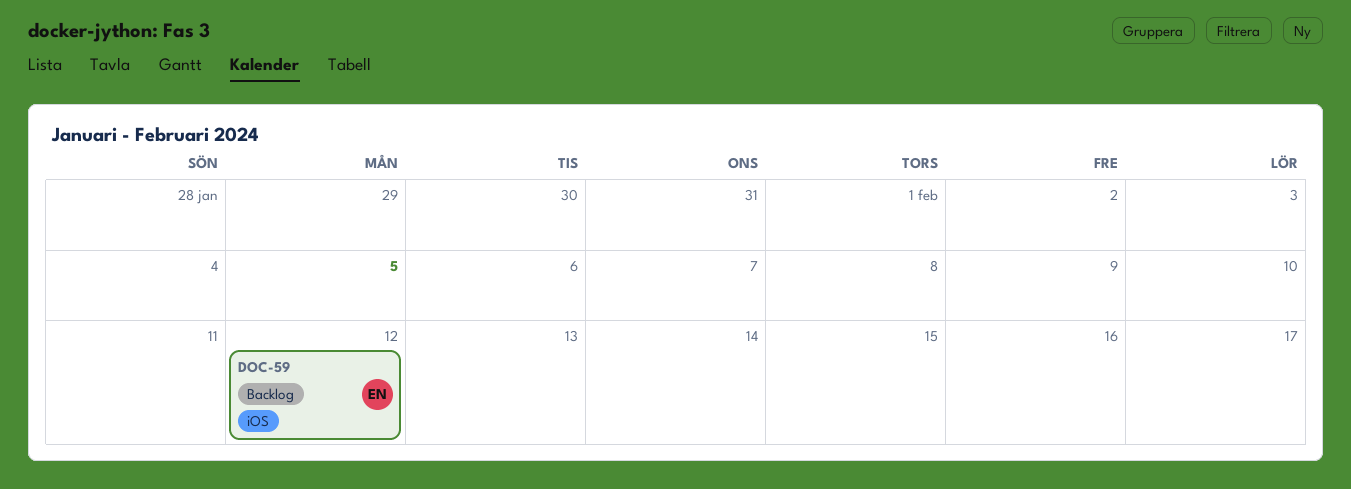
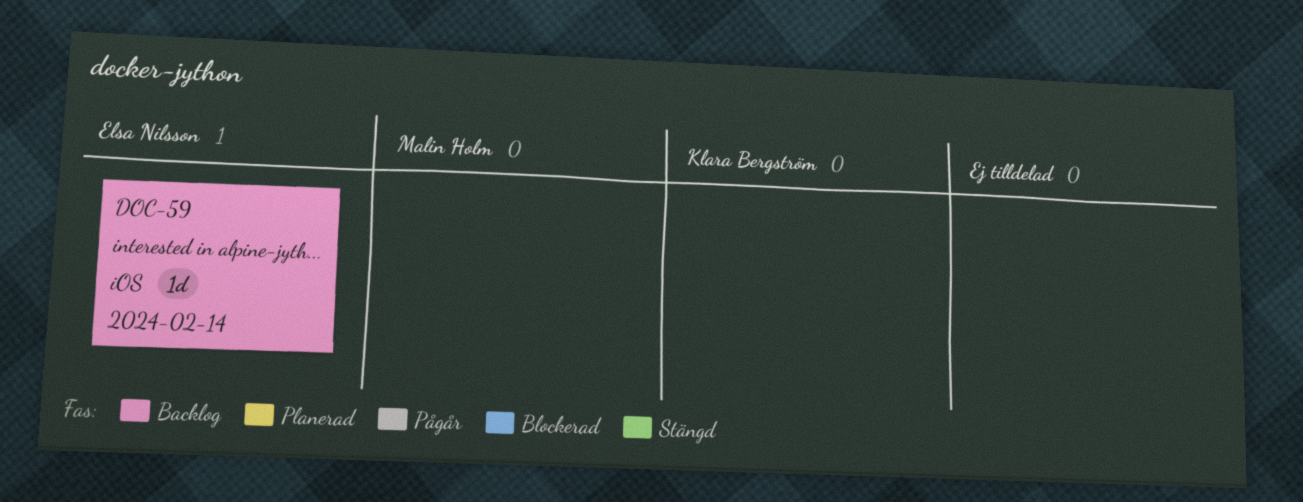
DOC-59, due: Feb 12 -> Feb 14

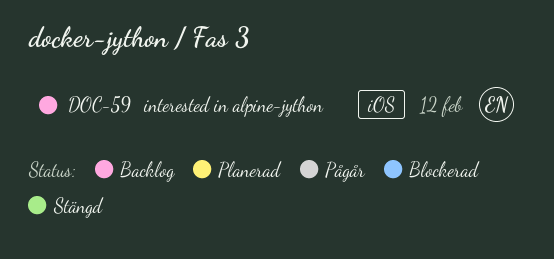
DOC-59, due: Feb 14 -> Feb 12

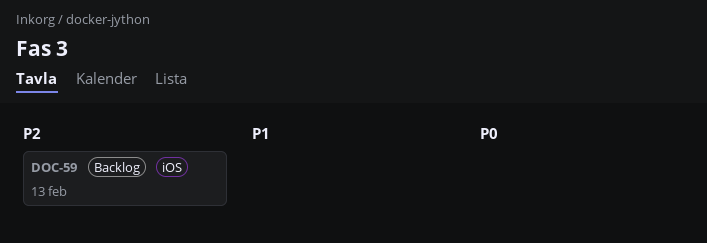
DOC-59, due: Feb 12 -> Feb 13

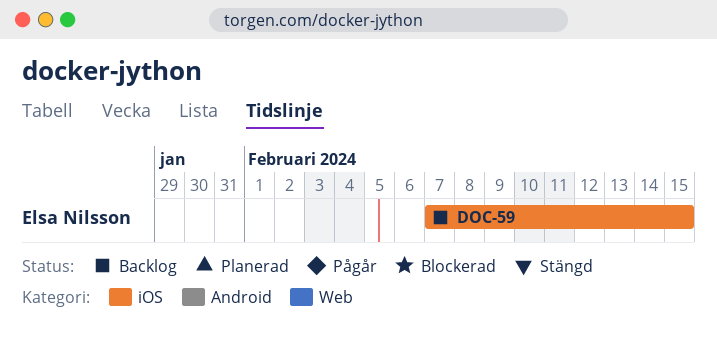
DOC-59, due: Feb 13 -> Feb 15

